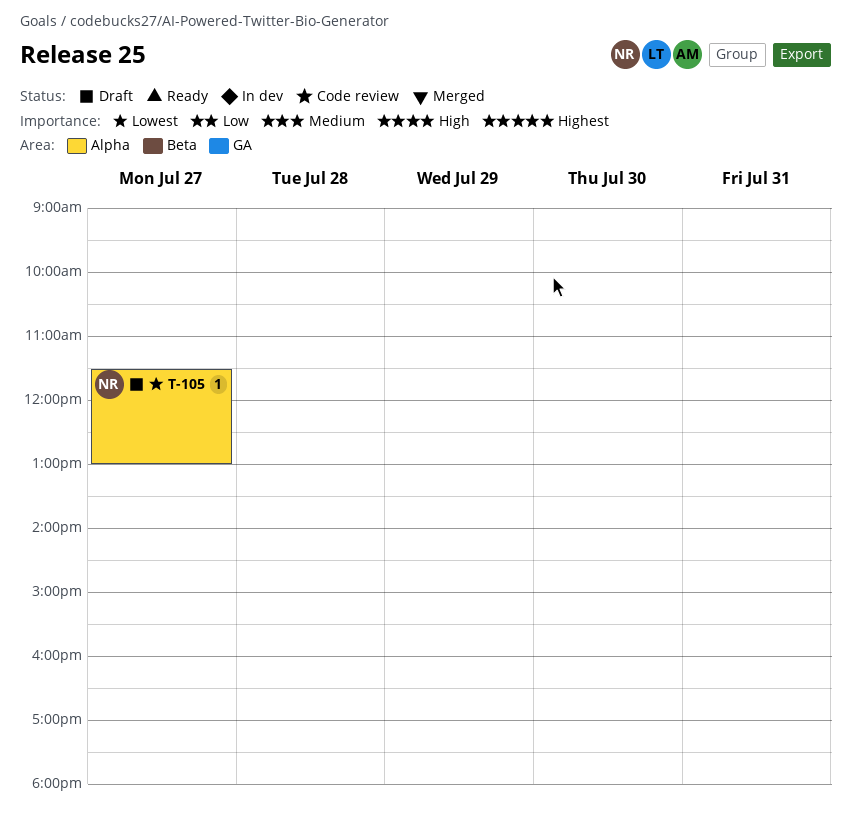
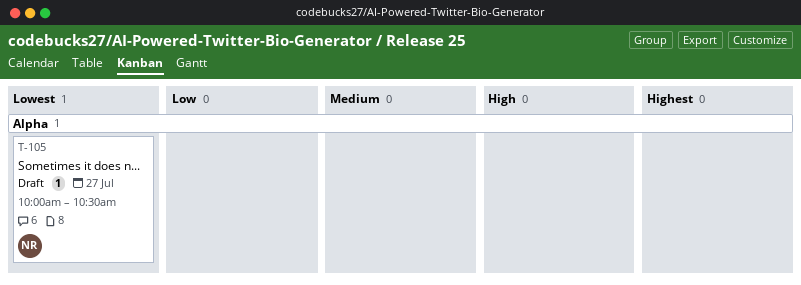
T-105, begins: 11:30 -> 10:00
T-105, ends: 13:00 -> 10:30

